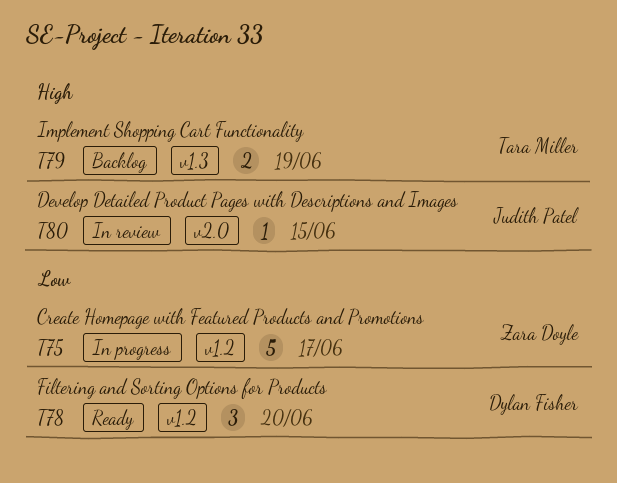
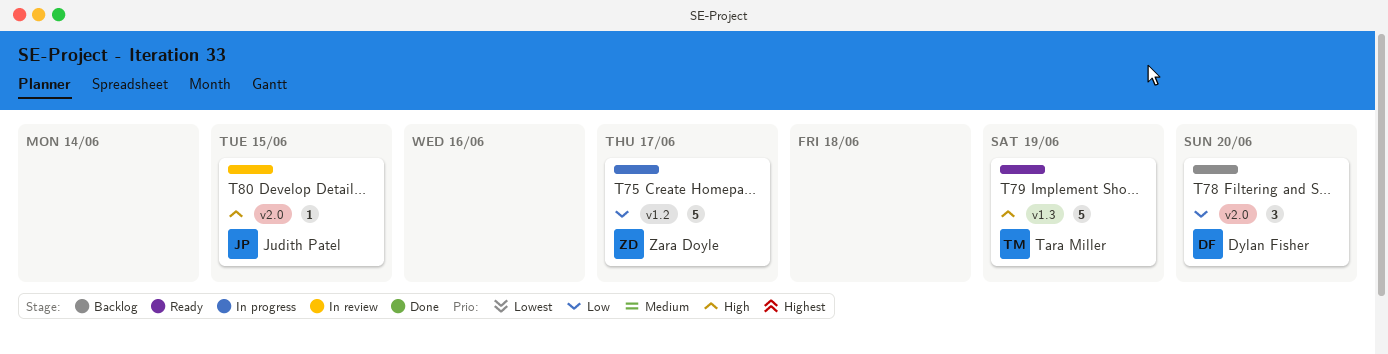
T78, status: Ready -> Backlog
T78, label: v1.2 -> v2.0
T79, status: Backlog -> Ready
T79, estimate: 2 -> 5

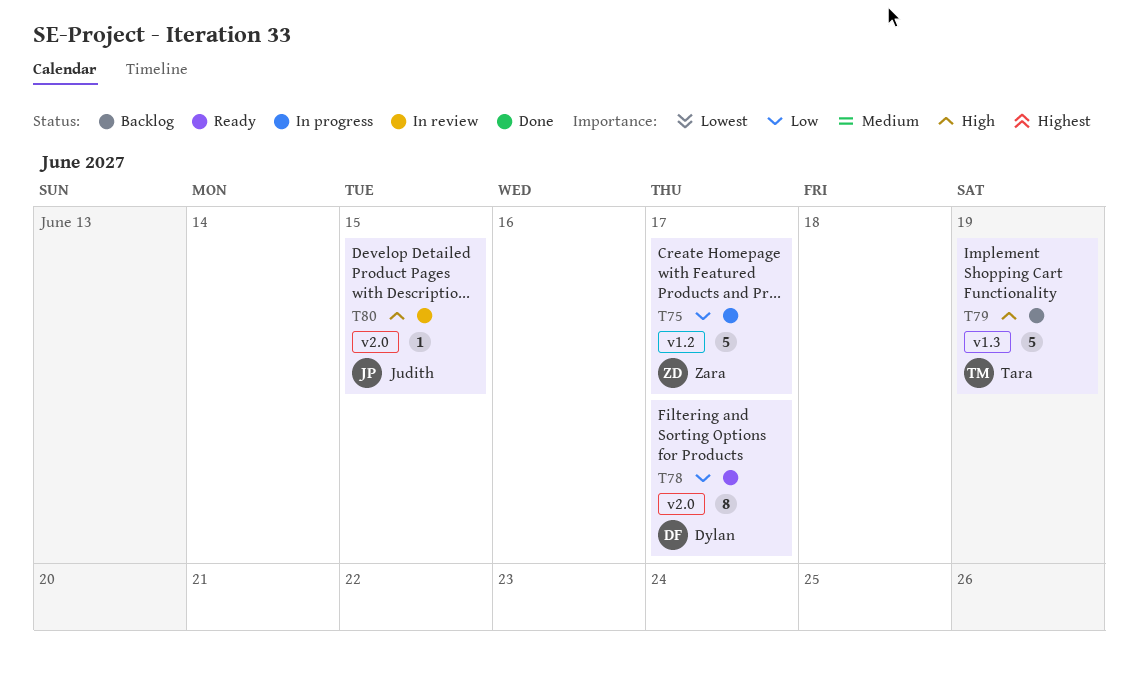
T78, status: Backlog -> Ready
T78, estimate: 3 -> 8
T78, due: Jun 20 -> Jun 17
T79, status: Ready -> Backlog

